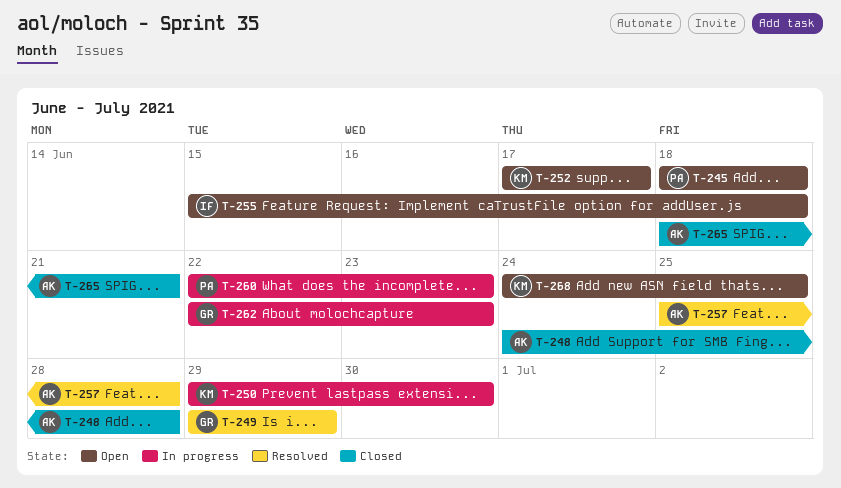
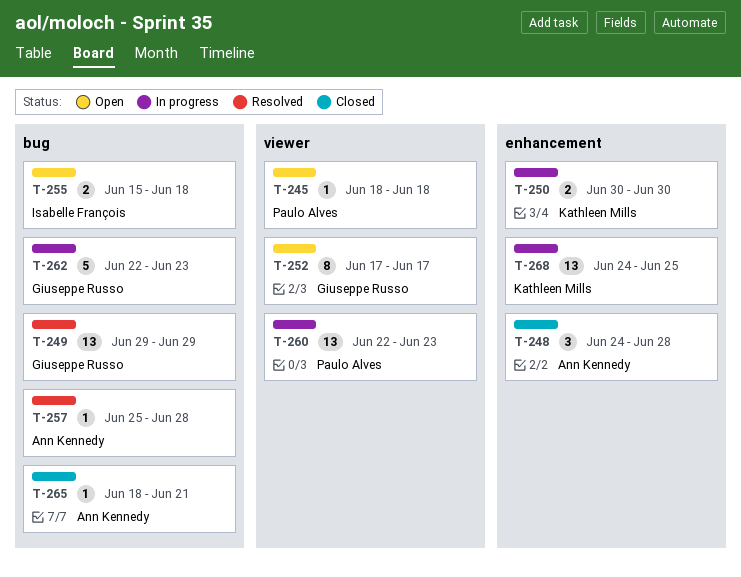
T-250, start: Jun 29 -> Jun 30
T-252, owner: Kathleen Mills -> Giuseppe Russo
T-268, status: Open -> In progress

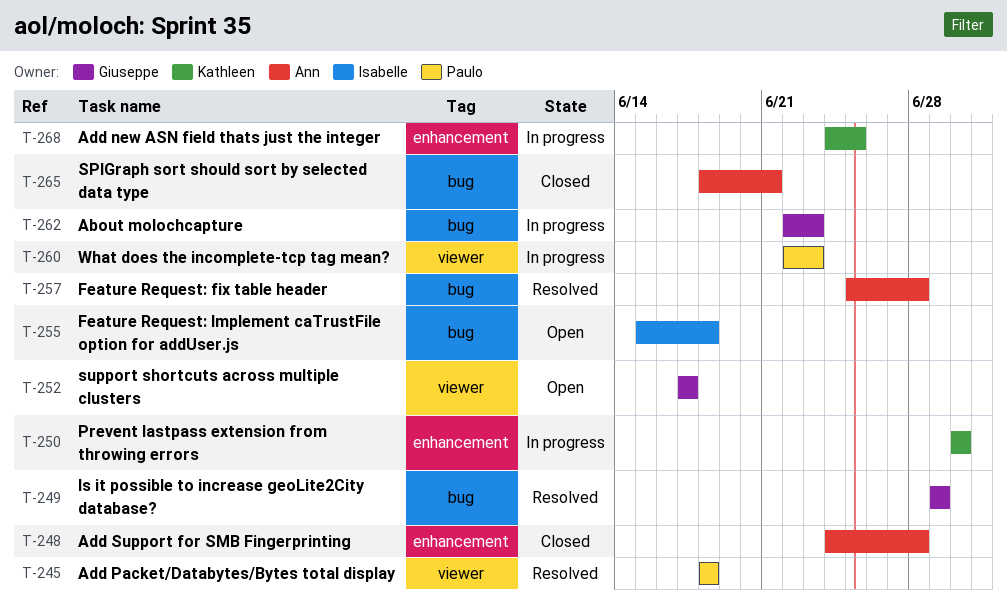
T-245, status: Open -> Resolved

